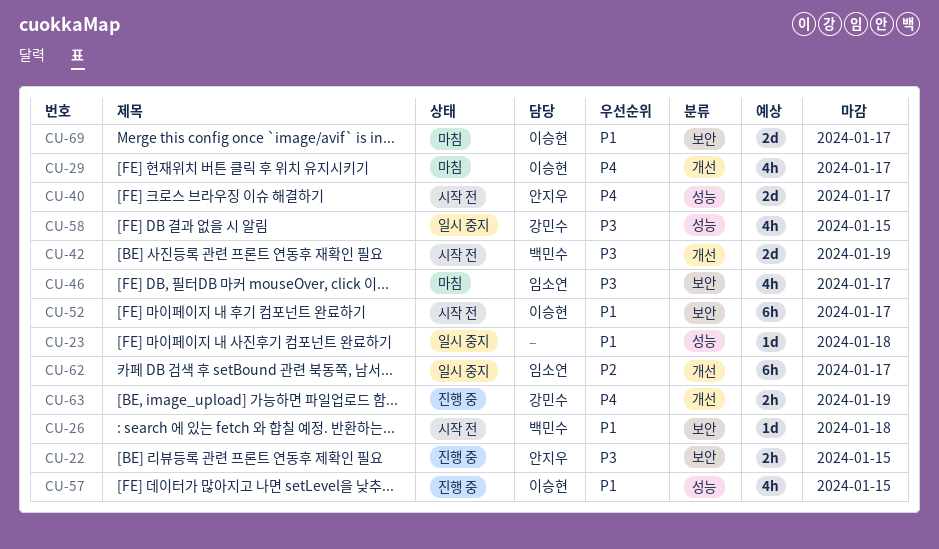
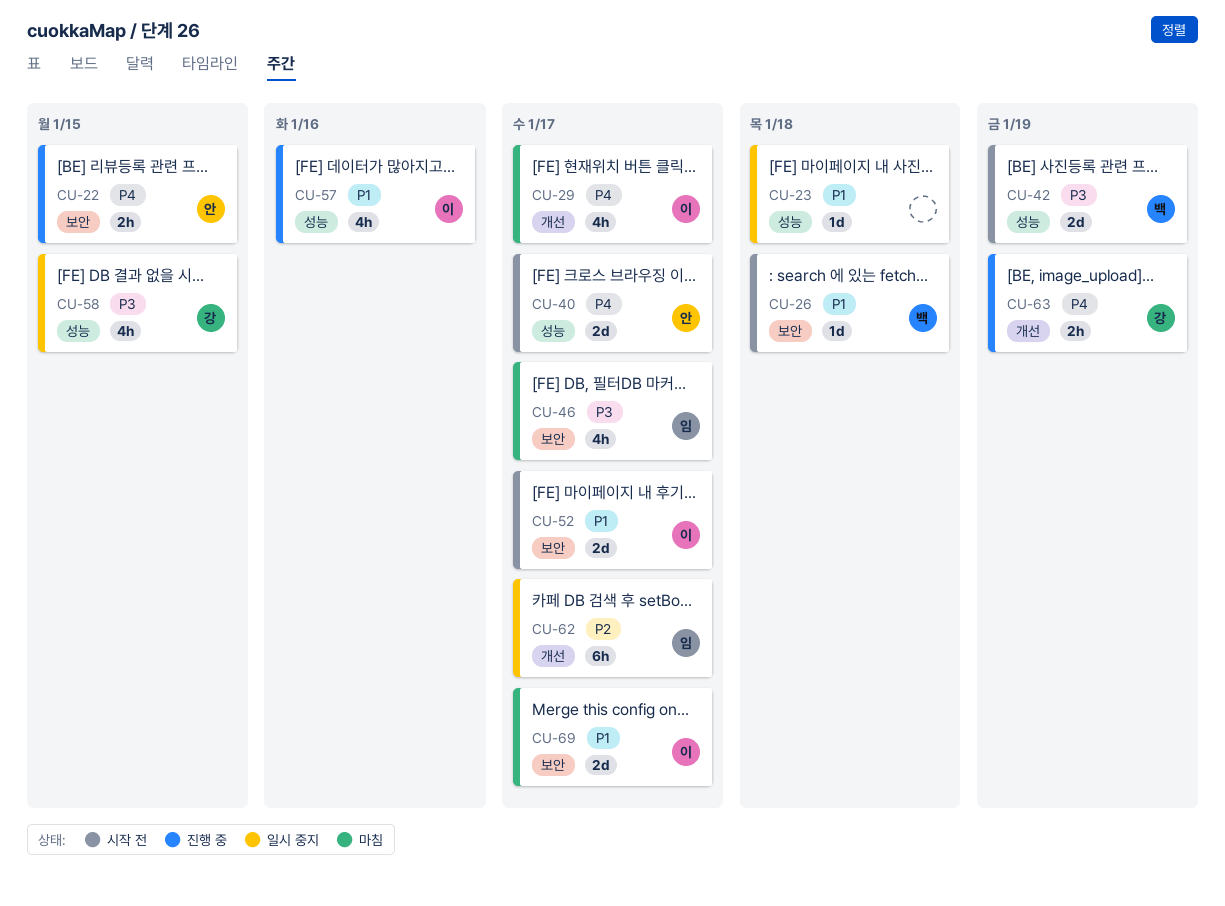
CU-22, priority: P3 -> P4
CU-42, label: 개선 -> 성능
CU-52, estimate: 6h -> 2d
CU-57, due: Jan 15 -> Jan 16

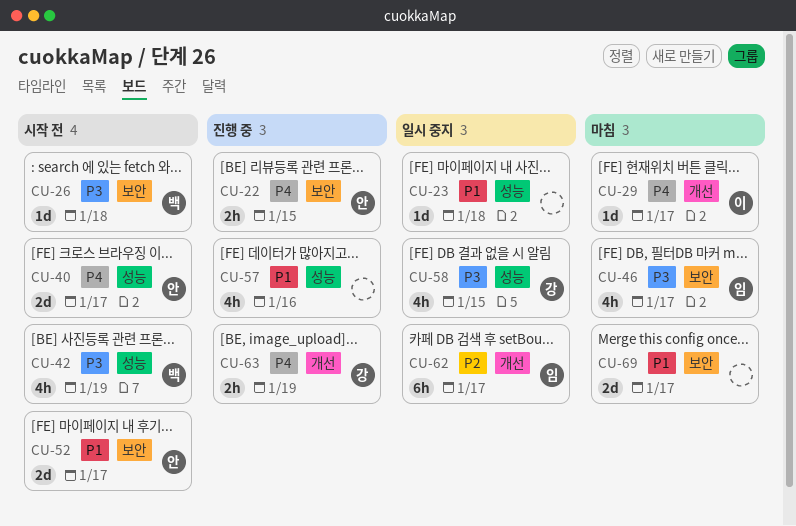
CU-26, priority: P1 -> P3
CU-29, estimate: 4h -> 1d
CU-42, estimate: 2d -> 4h
CU-52, owner: 이 -> 안
CU-57, owner: 이 -> none
CU-69, owner: 이 -> none

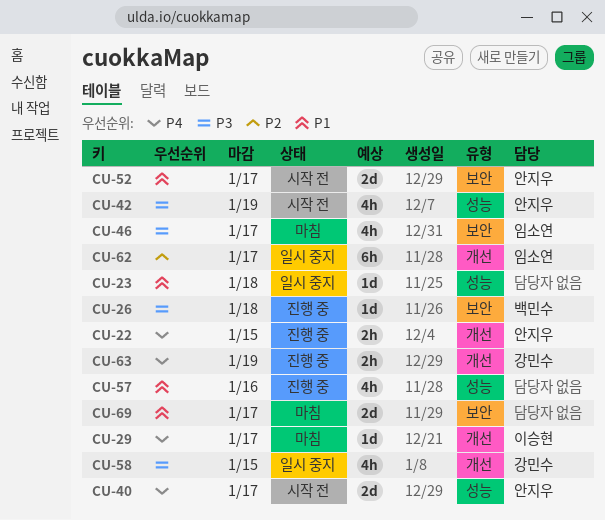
CU-22, label: 보안 -> 개선
CU-26, status: 시작 전 -> 진행 중
CU-42, owner: 백민수 -> 안지우
CU-58, label: 성능 -> 개선

